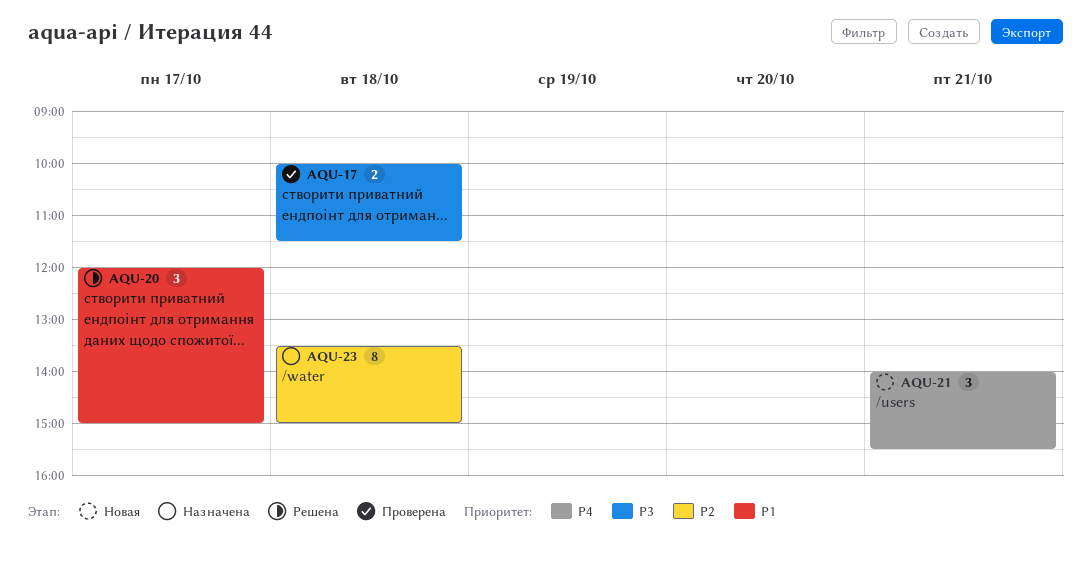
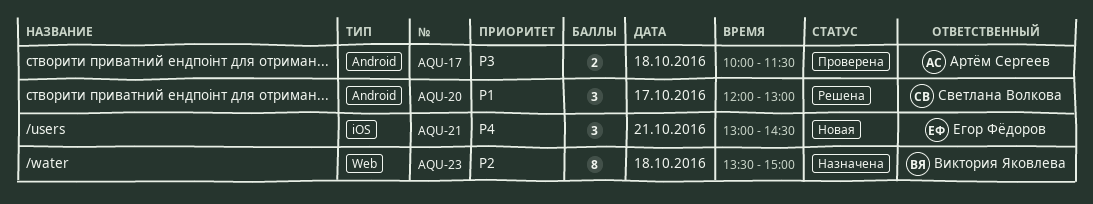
AQU-20, ends: 15:00 -> 13:00
AQU-21, begins: 14:00 -> 13:00
AQU-21, ends: 15:30 -> 14:30

